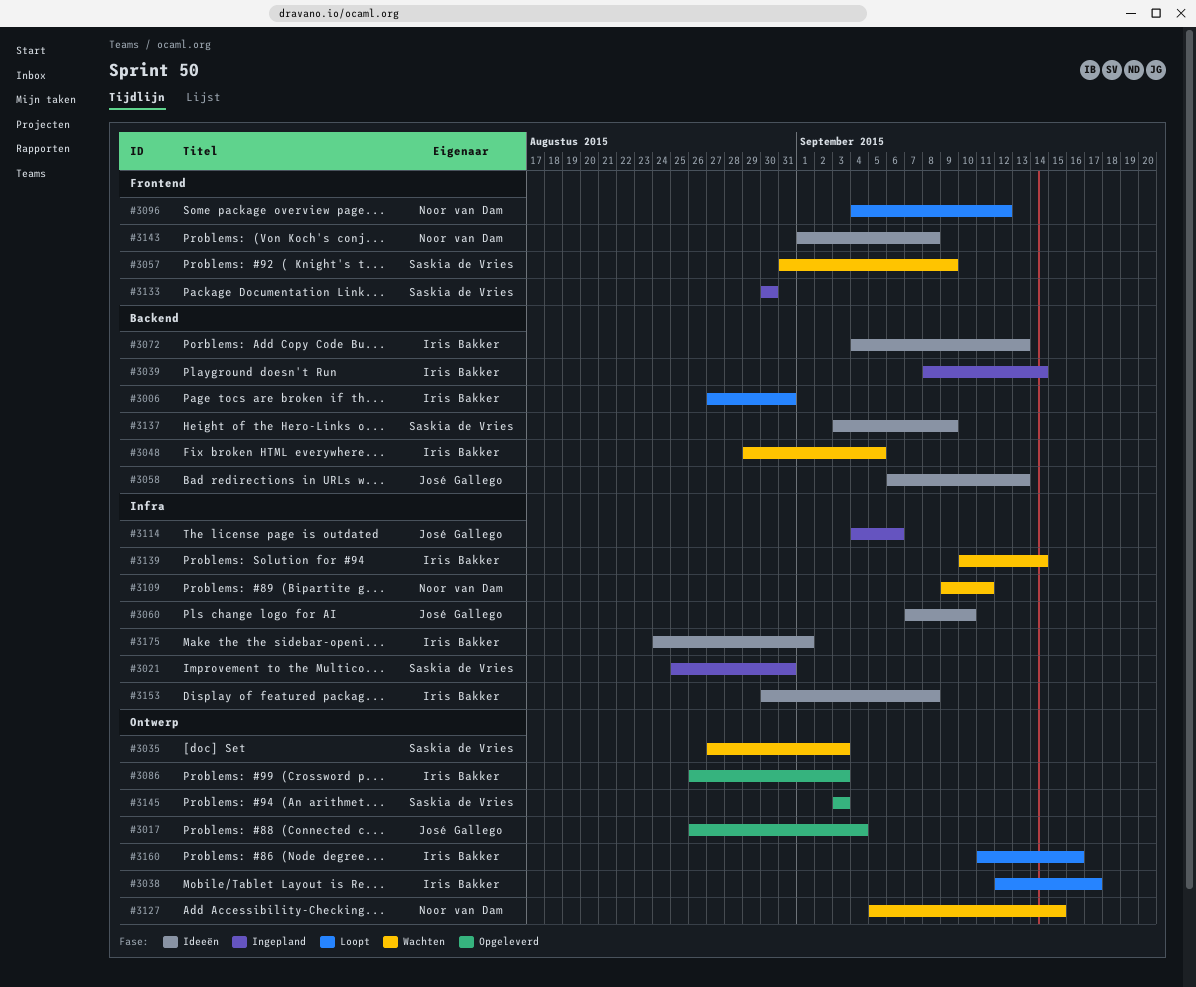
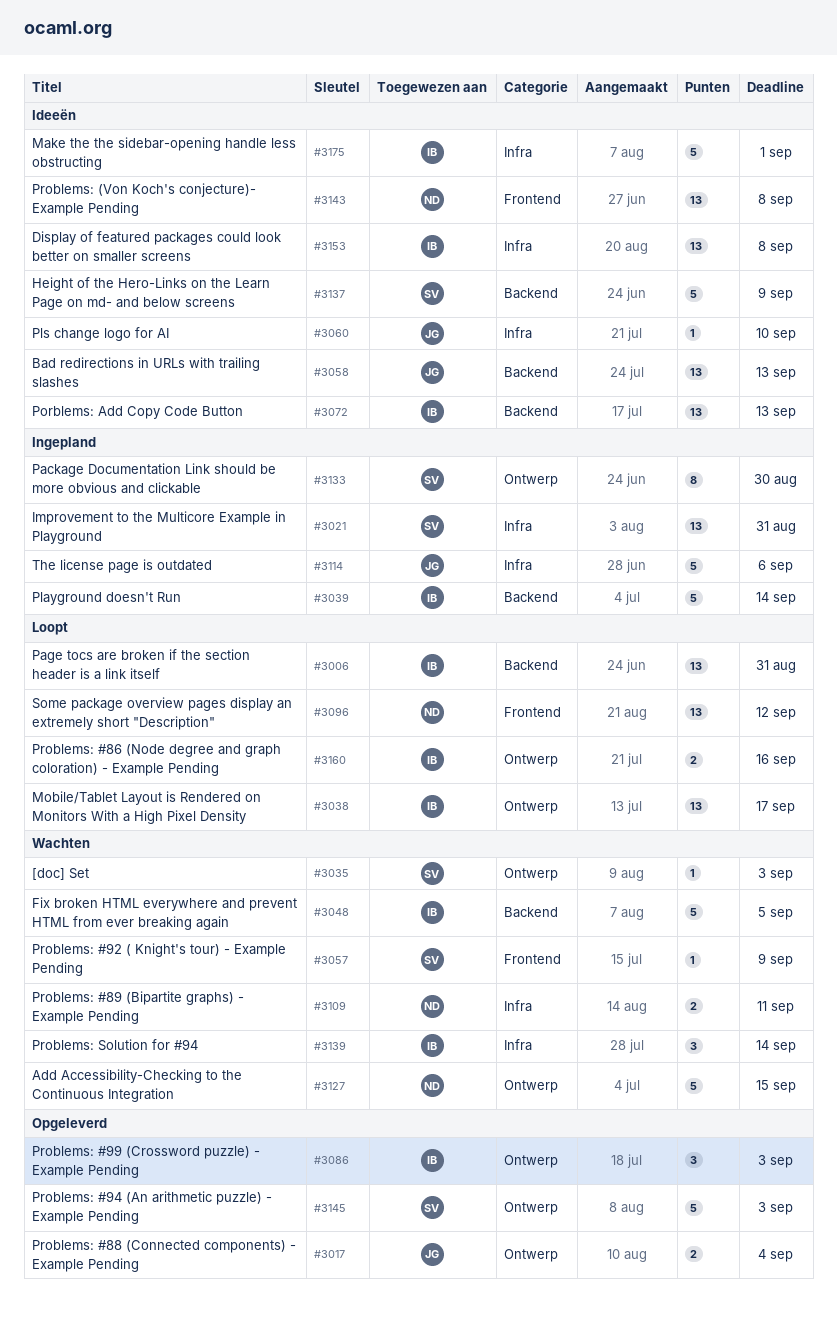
#3133, label: Frontend -> Ontwerp

